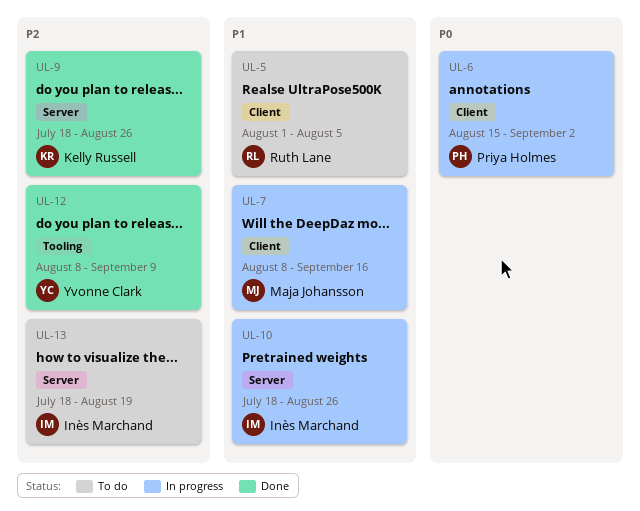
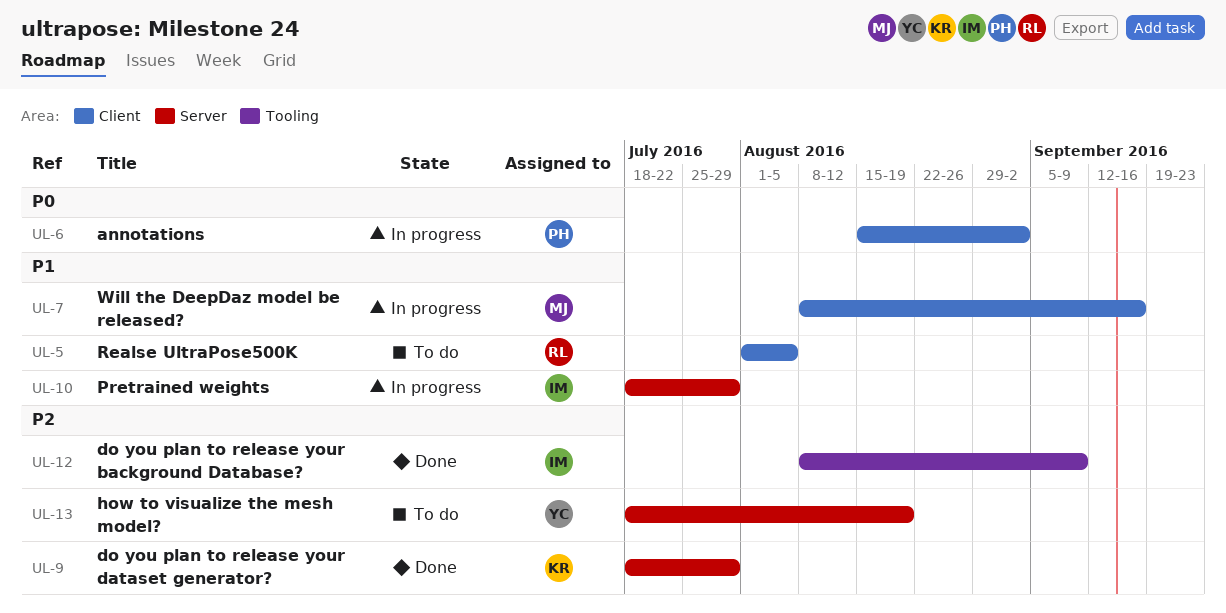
UL-9, due: Aug 26 -> Jul 29
UL-10, due: Aug 26 -> Jul 29
UL-12, owner: Yvonne Clark -> Inès Marchand
UL-13, owner: Inès Marchand -> Yvonne Clark

